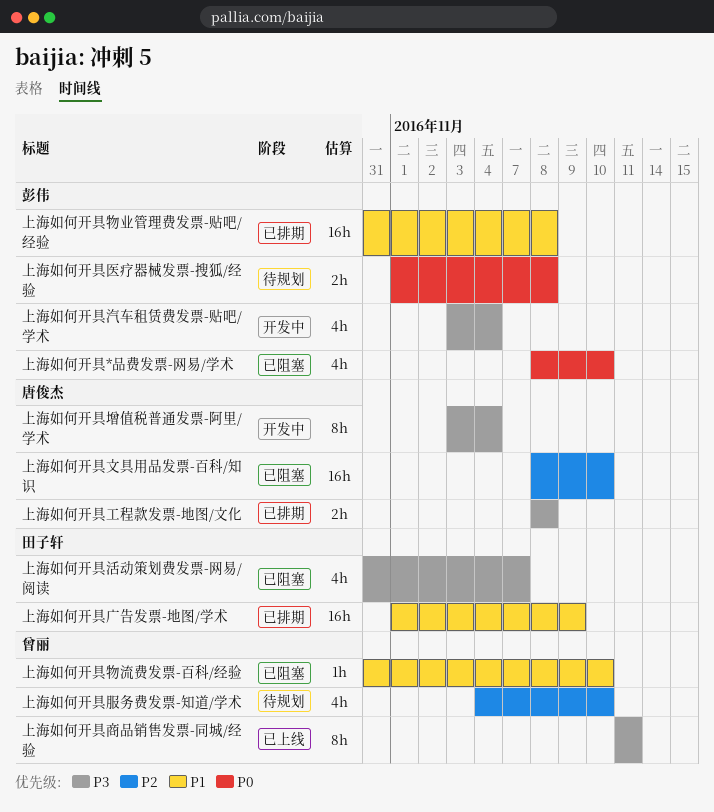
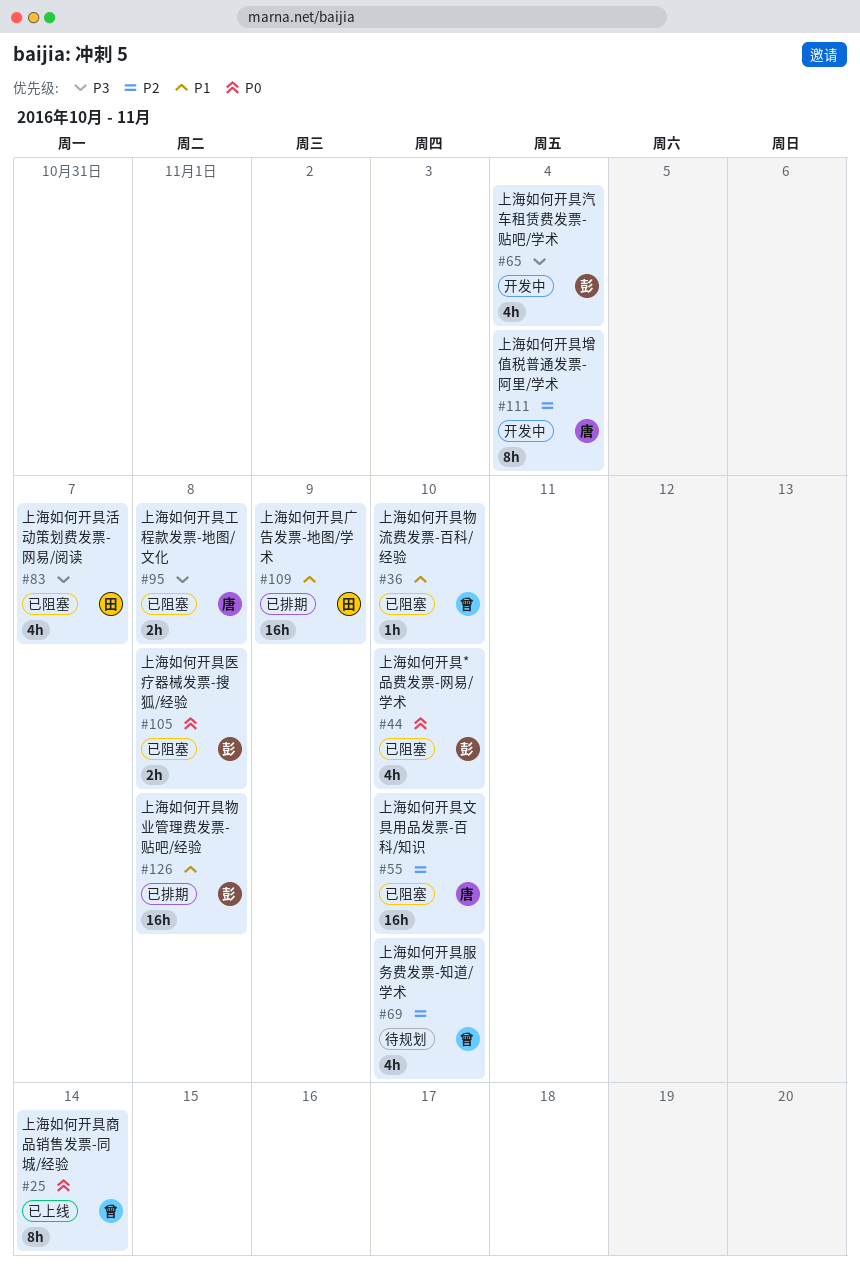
上海如何开具医疗器械发票-搜狐/经验, status: 待规划 -> 已阻塞
上海如何开具商品销售发票-同城/经验, priority: P3 -> P0
上海如何开具商品销售发票-同城/经验, due: Nov 11 -> Nov 14
上海如何开具增值税普通发票-阿里/学术, priority: P3 -> P2
上海如何开具工程款发票-地图/文化, status: 已排期 -> 已阻塞

